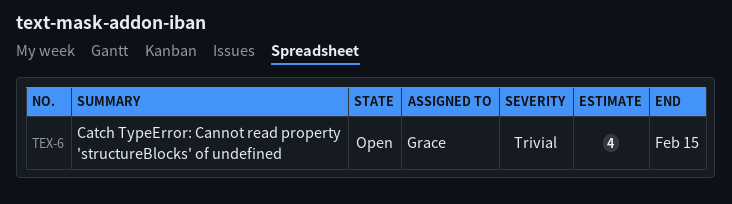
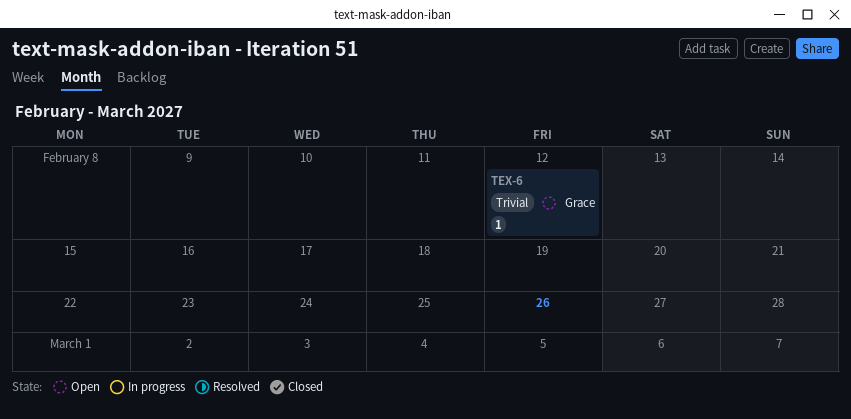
TEX-6, estimate: 4 -> 1
TEX-6, due: Feb 15 -> Feb 12

